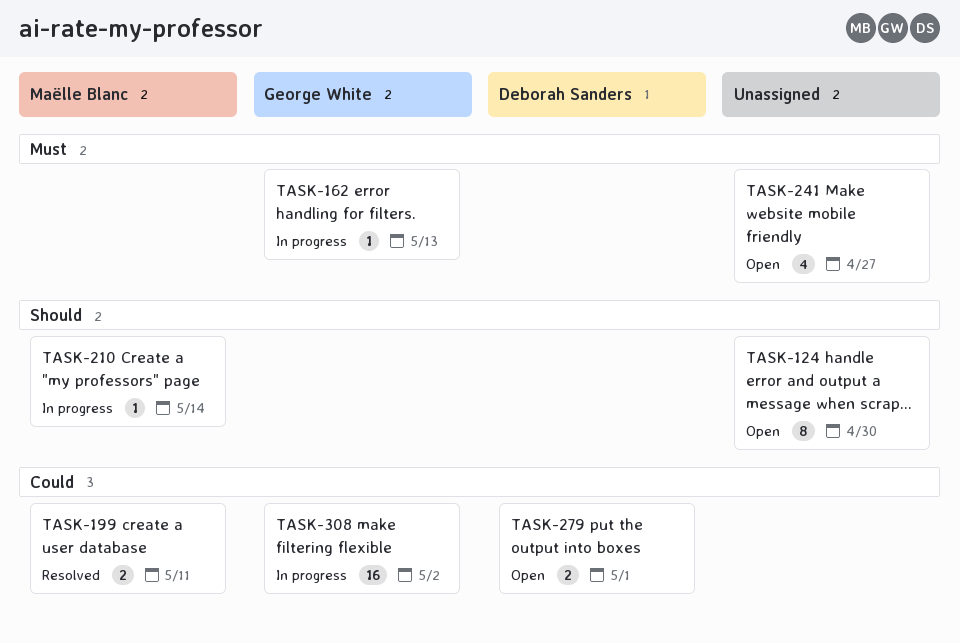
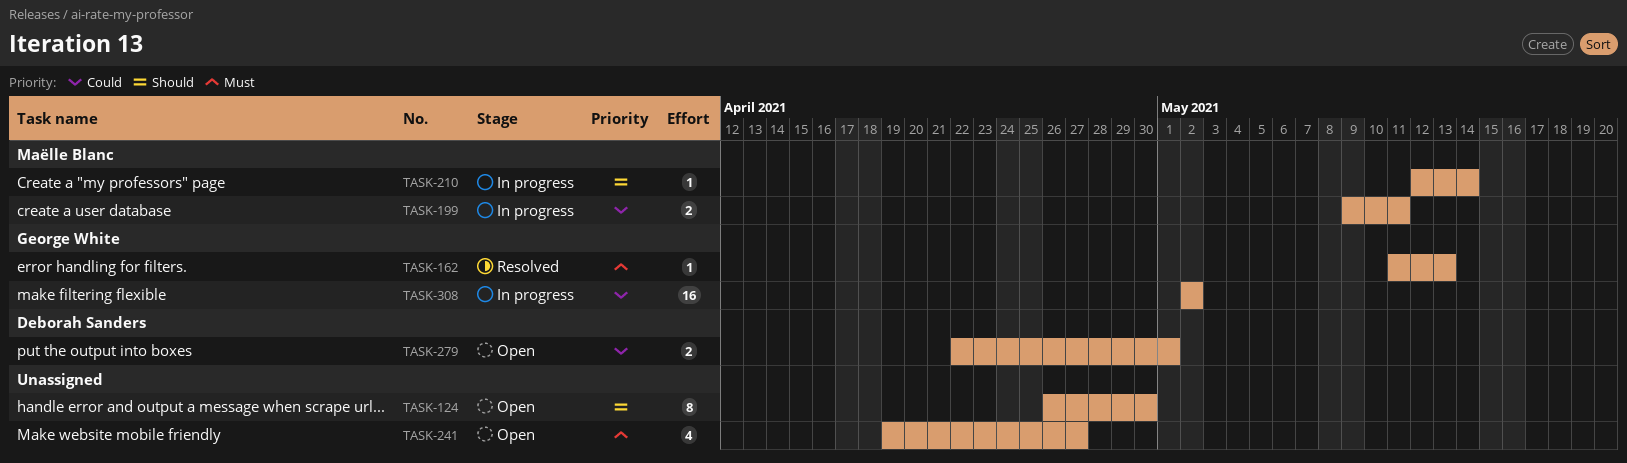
TASK-162, status: In progress -> Resolved
TASK-199, status: Resolved -> In progress

